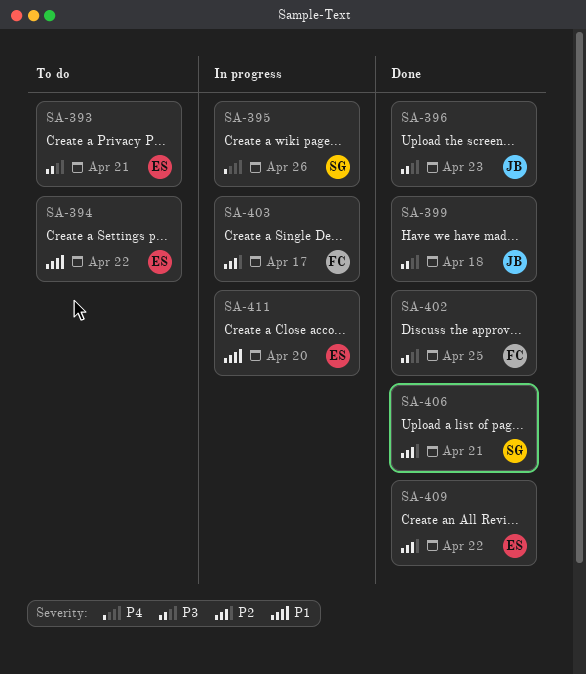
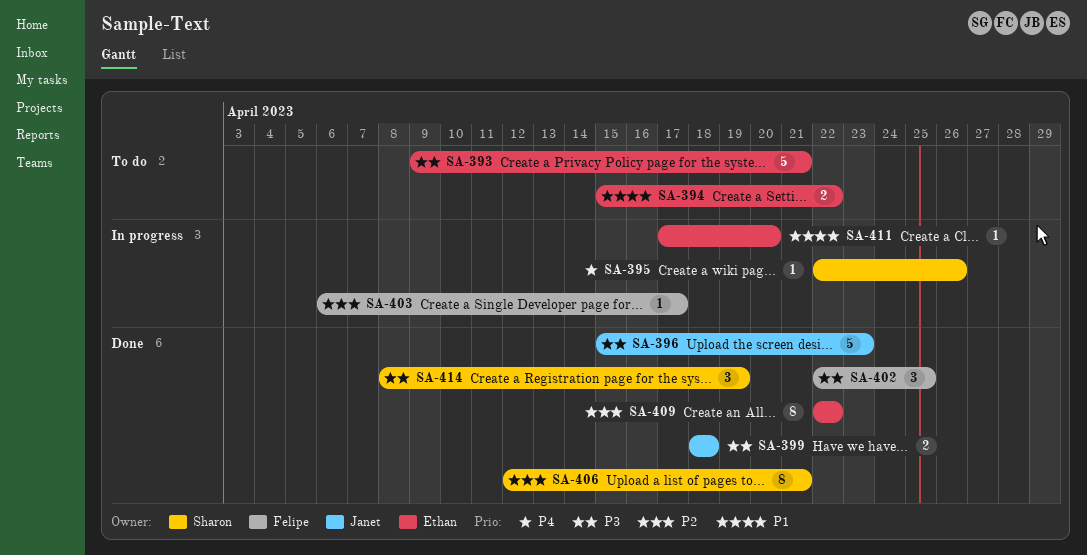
SA-414: none -> present

